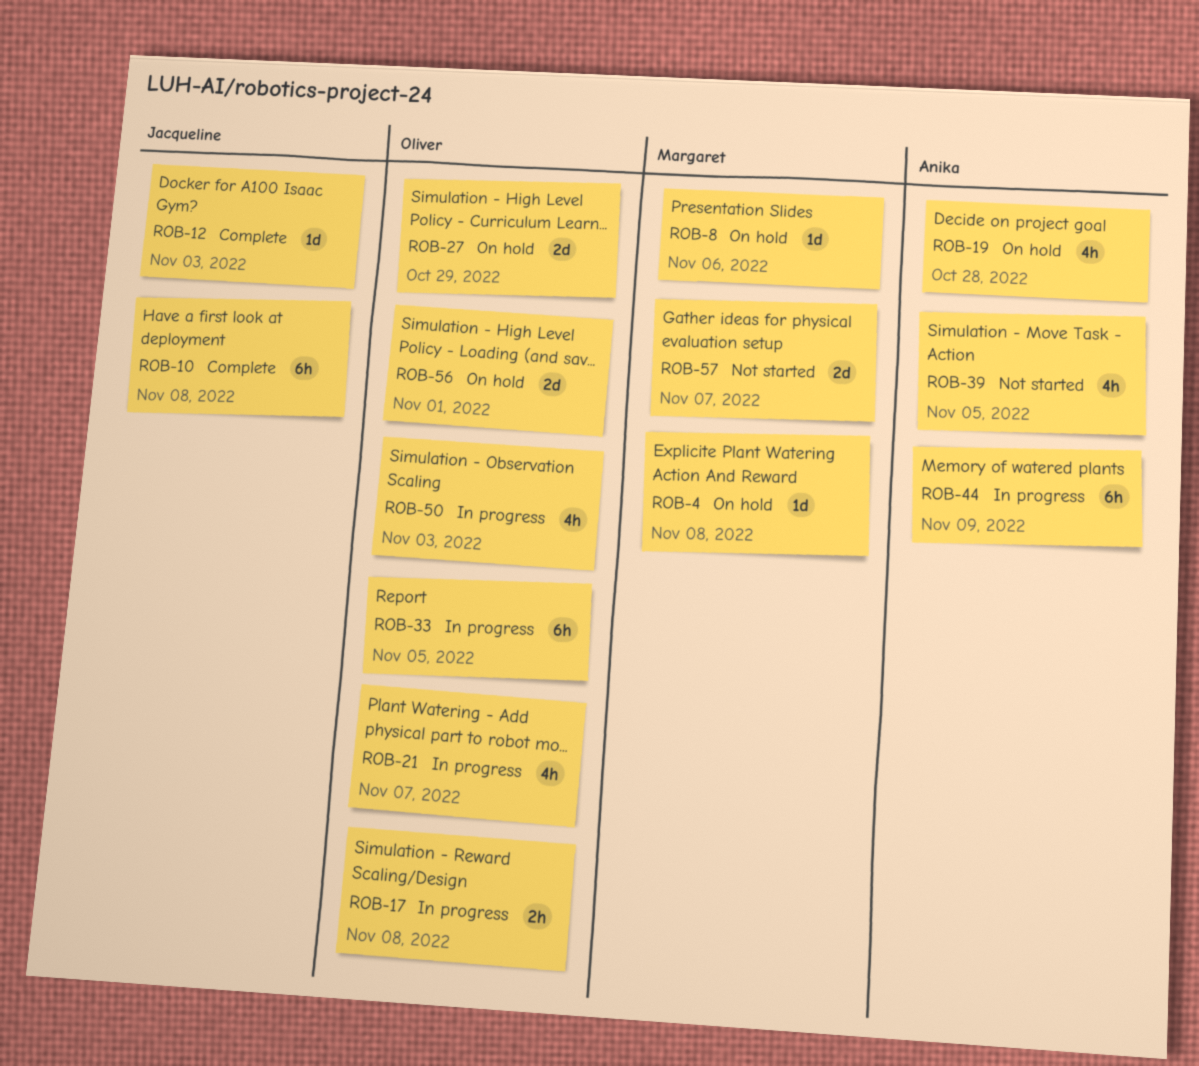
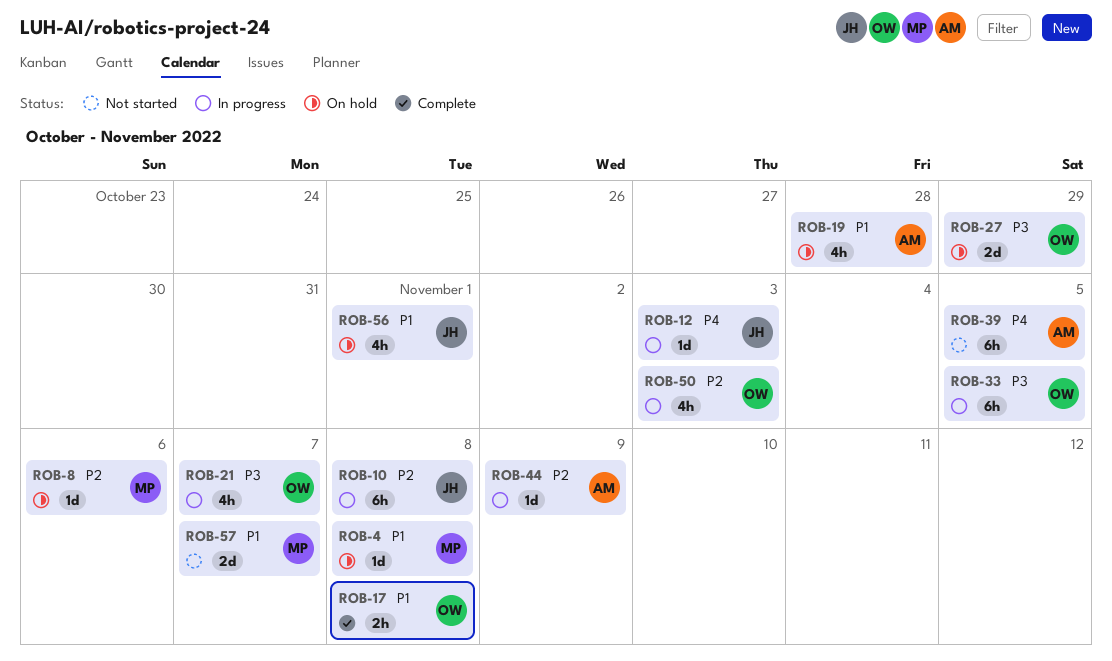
ROB-10, status: Complete -> In progress
ROB-12, status: Complete -> In progress
ROB-17, status: In progress -> Complete
ROB-39, estimate: 4h -> 6h
ROB-44, estimate: 6h -> 1d
ROB-56, owner: Oliver -> Jacqueline
ROB-56, estimate: 2d -> 4h

